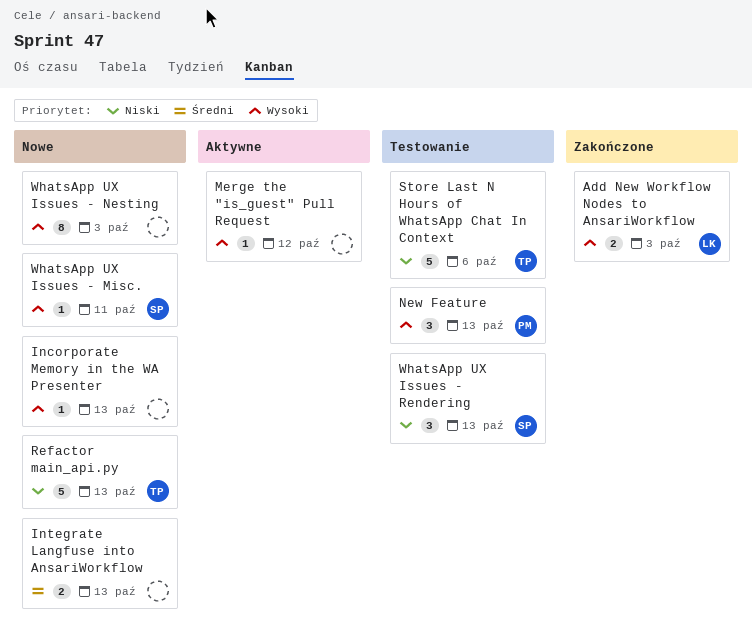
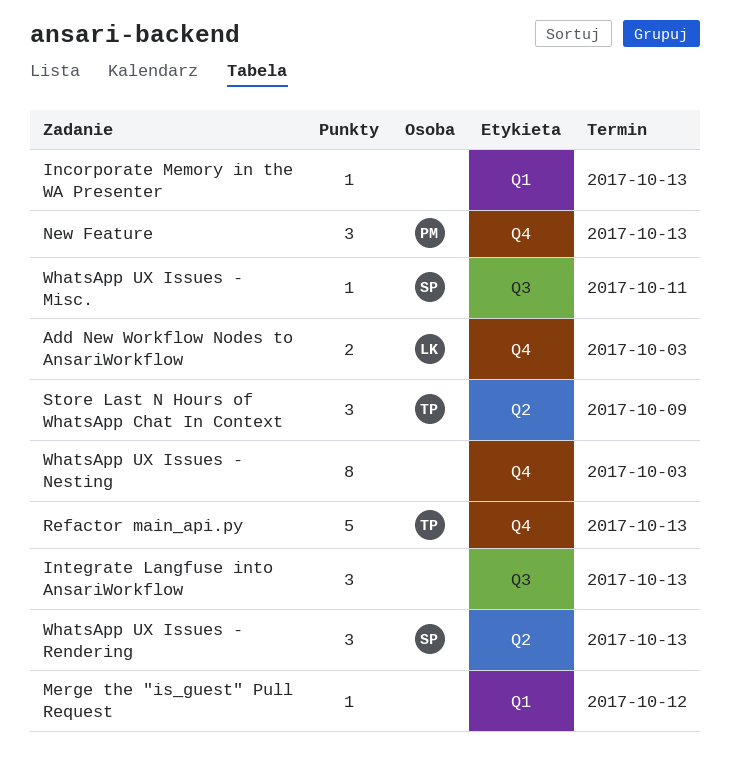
Integrate Langfuse into AnsariWorkflow, estimate: 2 -> 3
Store Last N Hours of WhatsApp Chat In Context, estimate: 5 -> 3
Store Last N Hours of WhatsApp Chat In Context, due: Oct 6 -> Oct 9

